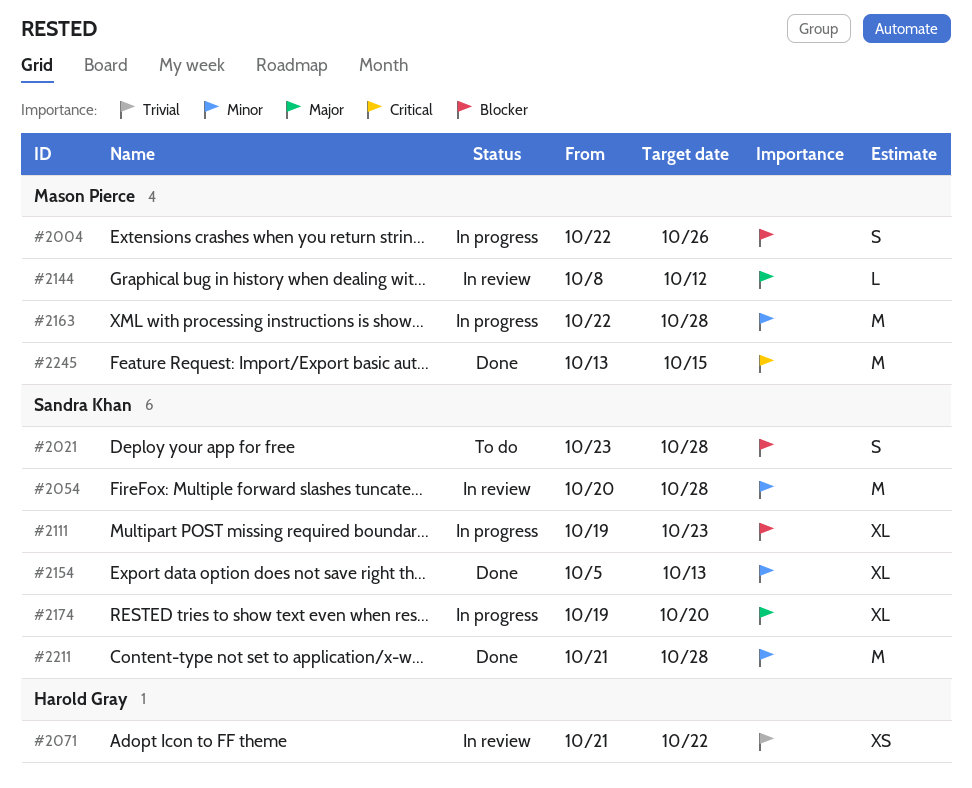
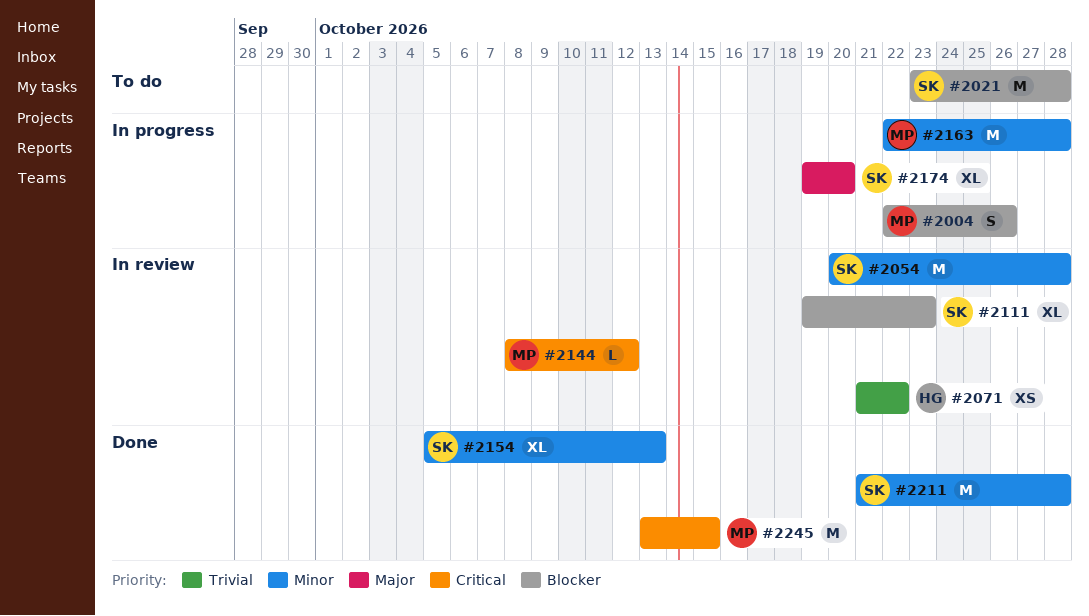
#2021, estimate: S -> M
#2111, status: In progress -> In review
#2144, priority: Major -> Critical

